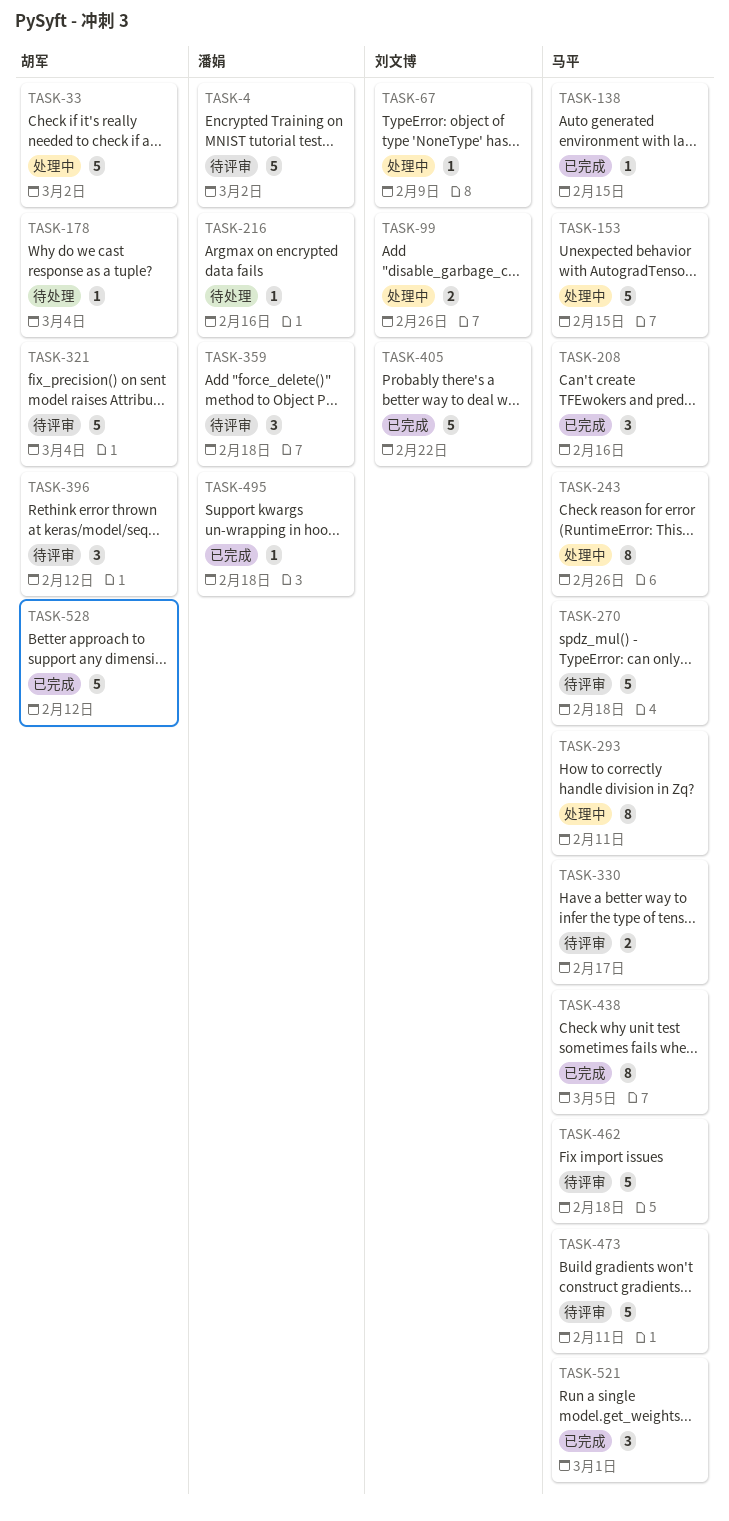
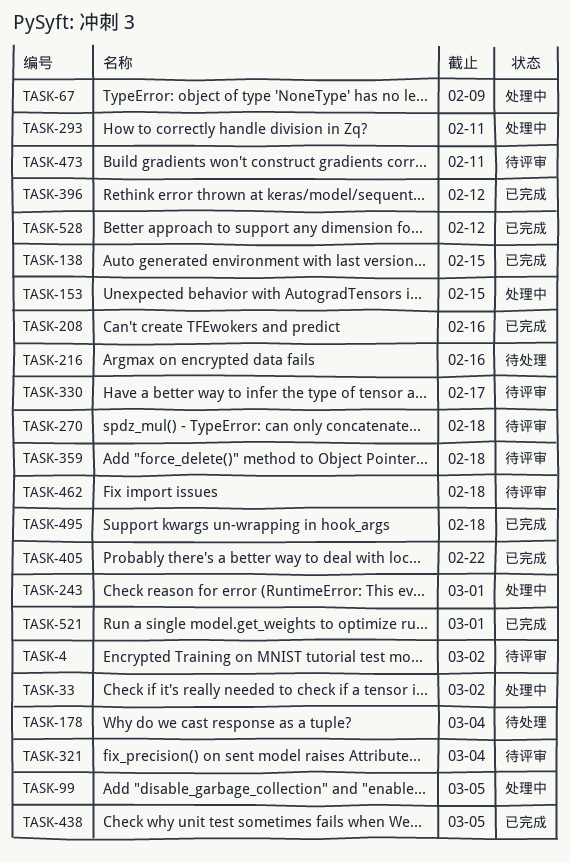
TASK-99, due: Feb 26 -> Mar 5
TASK-243, due: Feb 26 -> Mar 1
TASK-396, status: 待评审 -> 已完成

